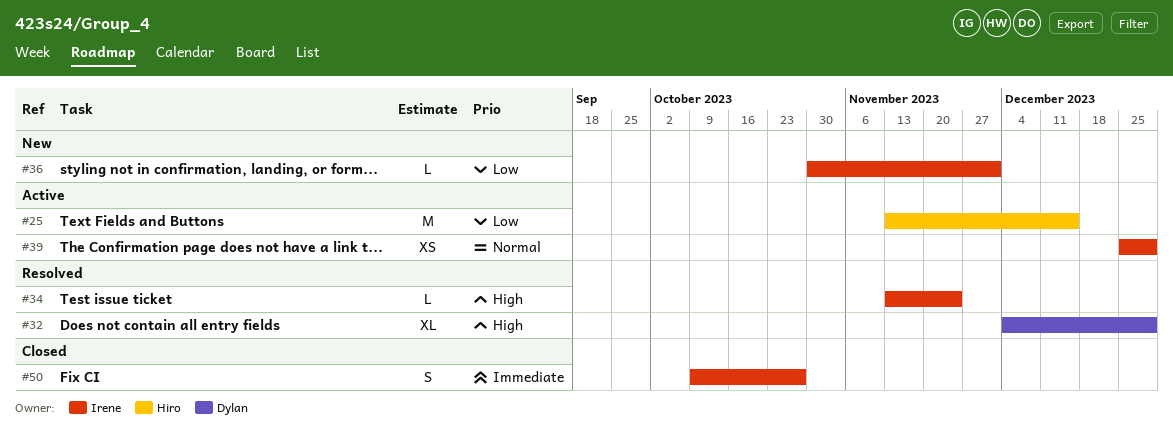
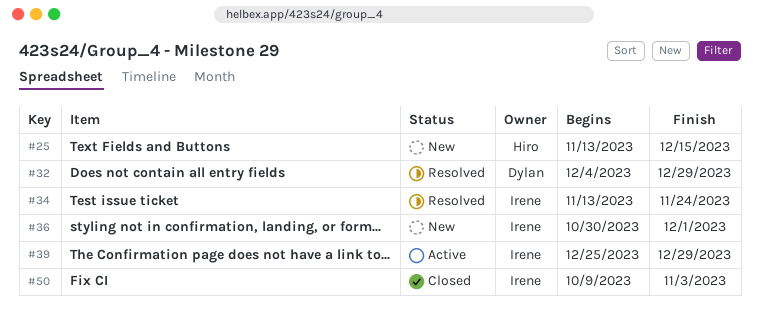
#25, status: Active -> New
#50, due: Oct 27 -> Nov 3

